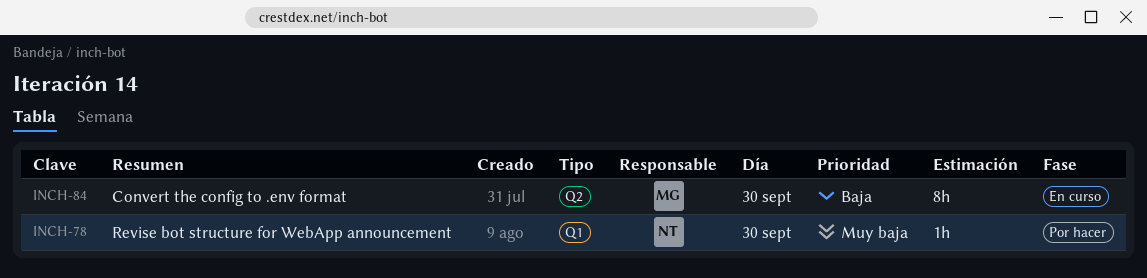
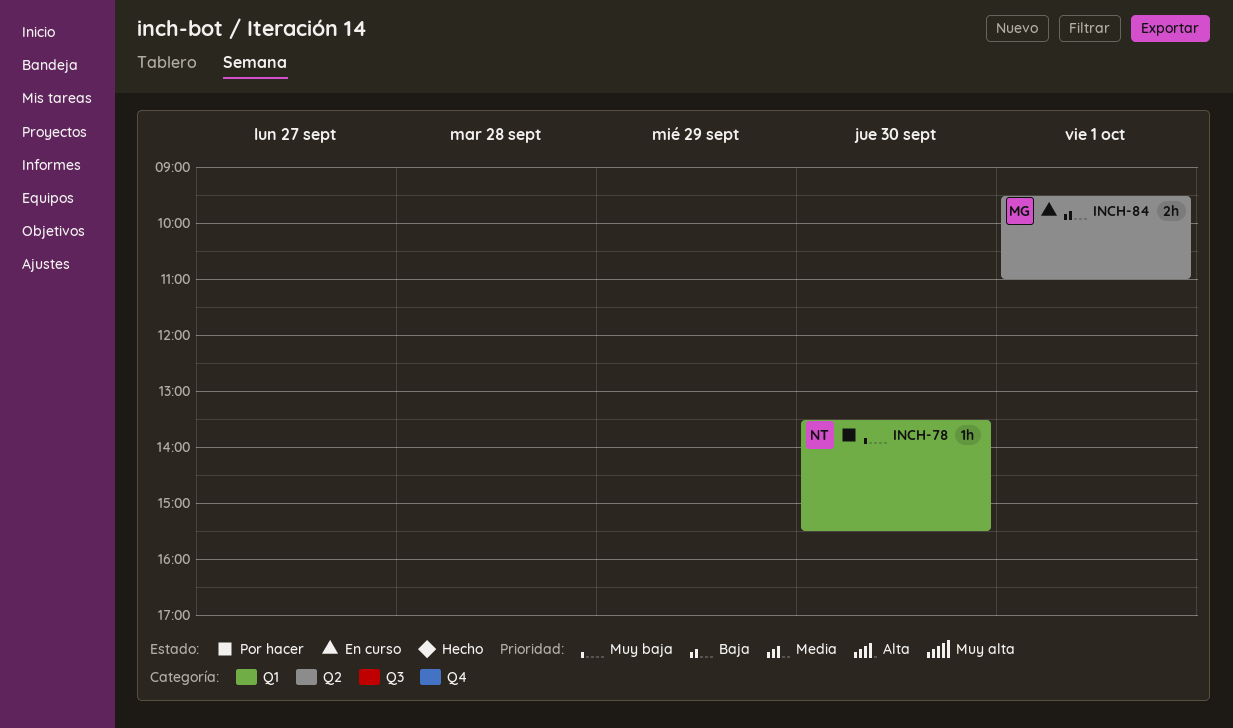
INCH-84, estimate: 8h -> 2h
INCH-84, day: Sep 30 -> Oct 1

